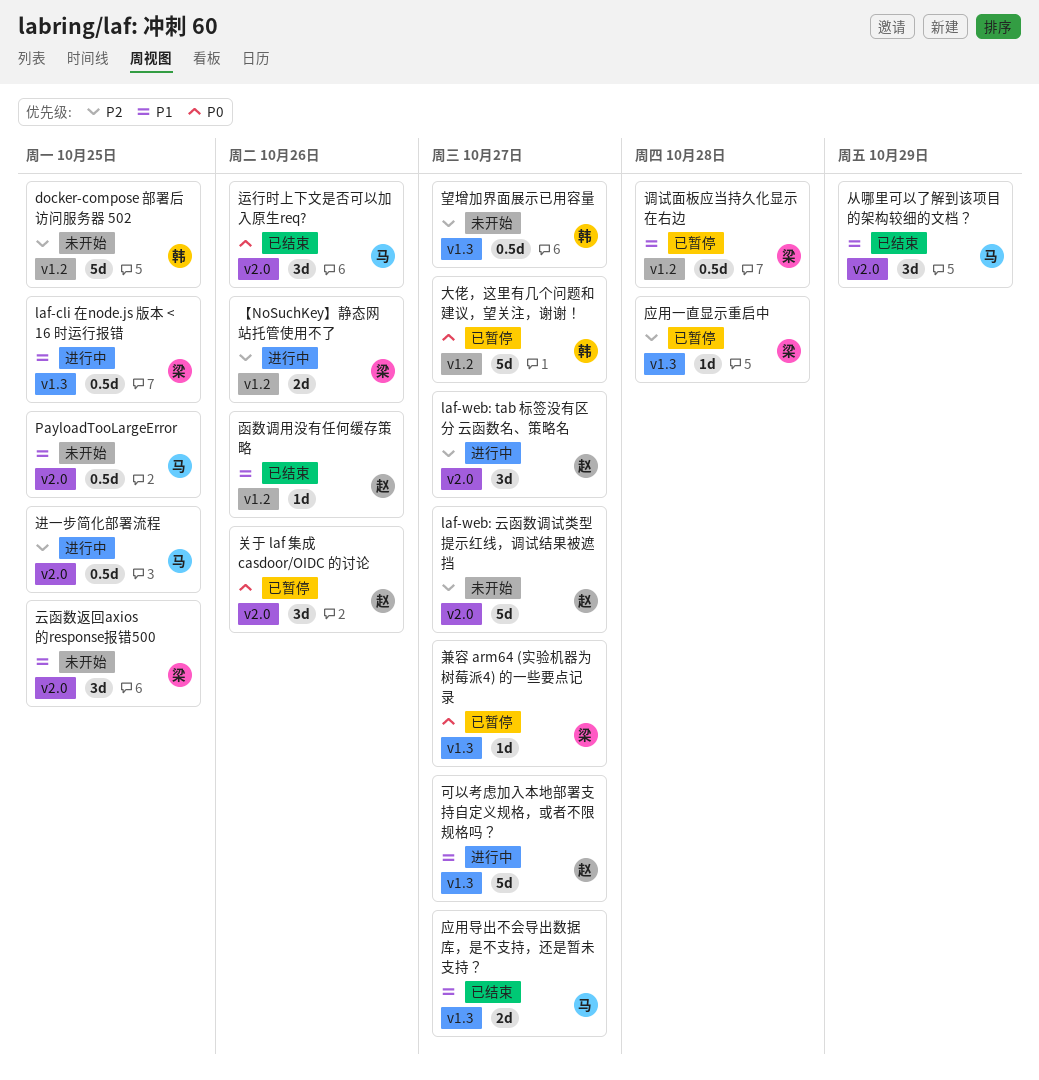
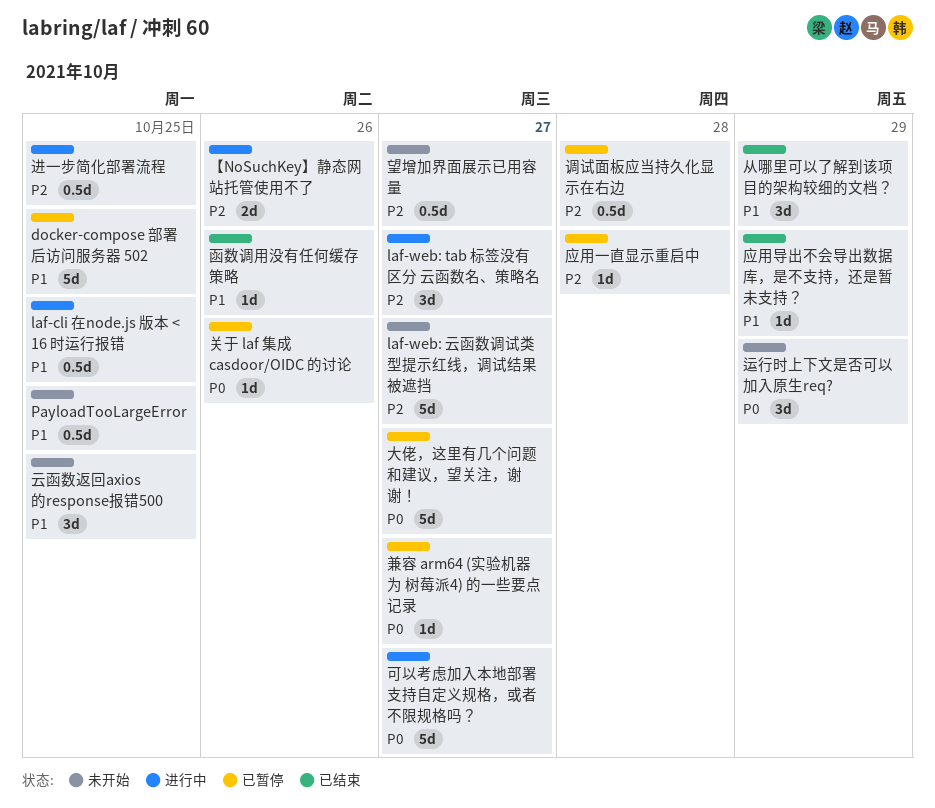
docker-compose 部署后访问服务器 502, status: 未开始 -> 已暂停
docker-compose 部署后访问服务器 502, priority: P2 -> P1
关于 laf 集成 casdoor/OIDC 的讨论, estimate: 3d -> 1d
可以考虑加入本地部署支持自定义规格，或者不限规格吗？, priority: P1 -> P0
应用导出不会导出数据库，是不支持，还是暂未支持？, estimate: 2d -> 1d
应用导出不会导出数据库，是不支持，还是暂未支持？, due: Oct 27 -> Oct 29
调试面板应当持久化显示在右边, priority: P1 -> P2
运行时上下文是否可以加入原生req?, status: 已结束 -> 未开始
运行时上下文是否可以加入原生req?, due: Oct 26 -> Oct 29

